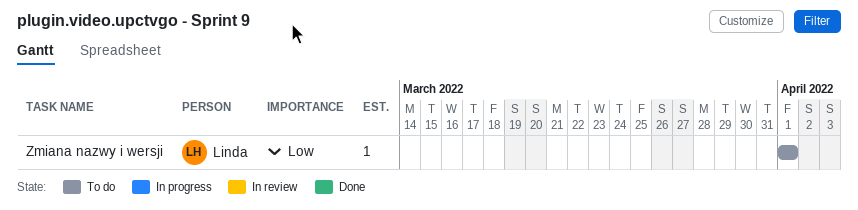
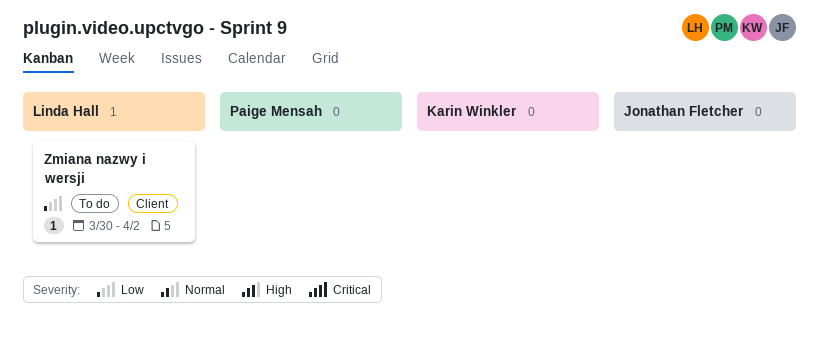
Zmiana nazwy i wersji, start: Apr 1 -> Mar 30
Zmiana nazwy i wersji, due: Apr 1 -> Apr 2

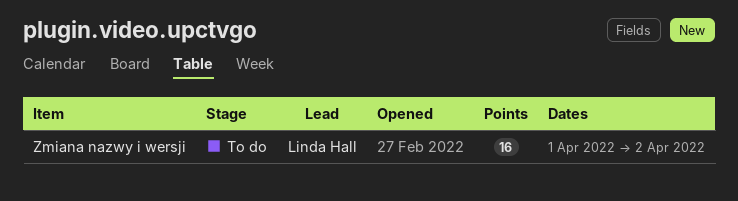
Zmiana nazwy i wersji, estimate: 1 -> 16
Zmiana nazwy i wersji, start: Mar 30 -> Apr 1

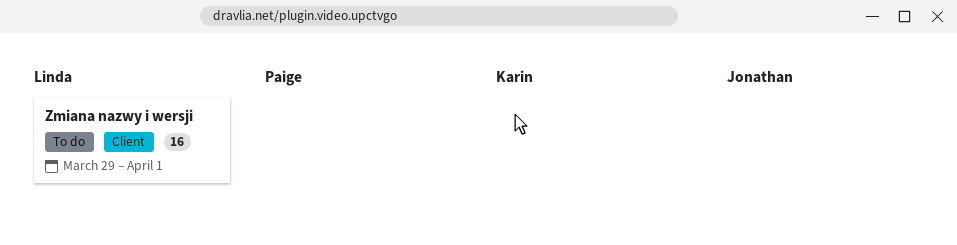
Zmiana nazwy i wersji, start: Apr 1 -> Mar 29
Zmiana nazwy i wersji, due: Apr 2 -> Apr 1

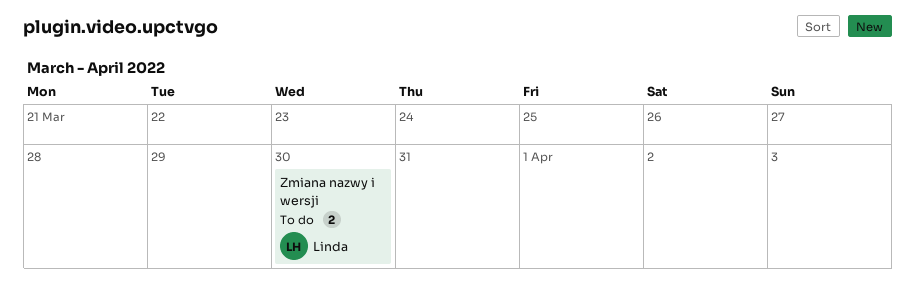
Zmiana nazwy i wersji, estimate: 16 -> 2
Zmiana nazwy i wersji, due: Apr 1 -> Mar 30

